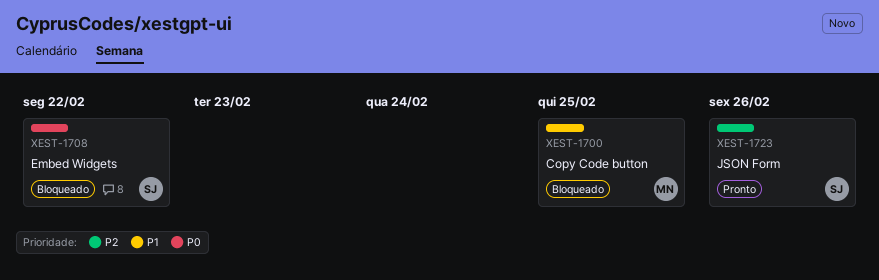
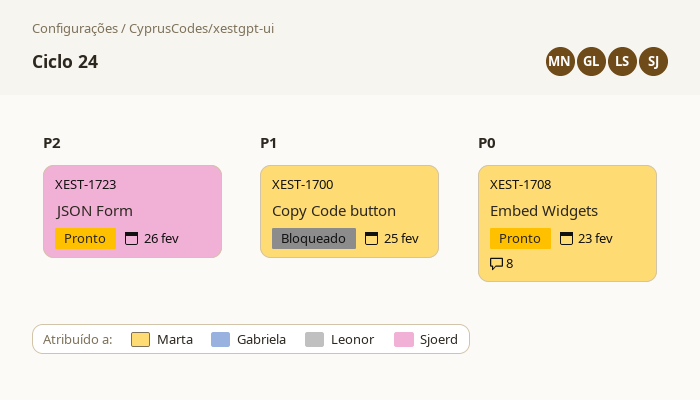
XEST-1708, status: Bloqueado -> Pronto
XEST-1708, owner: Sjoerd -> Marta
XEST-1708, due: Feb 22 -> Feb 23

